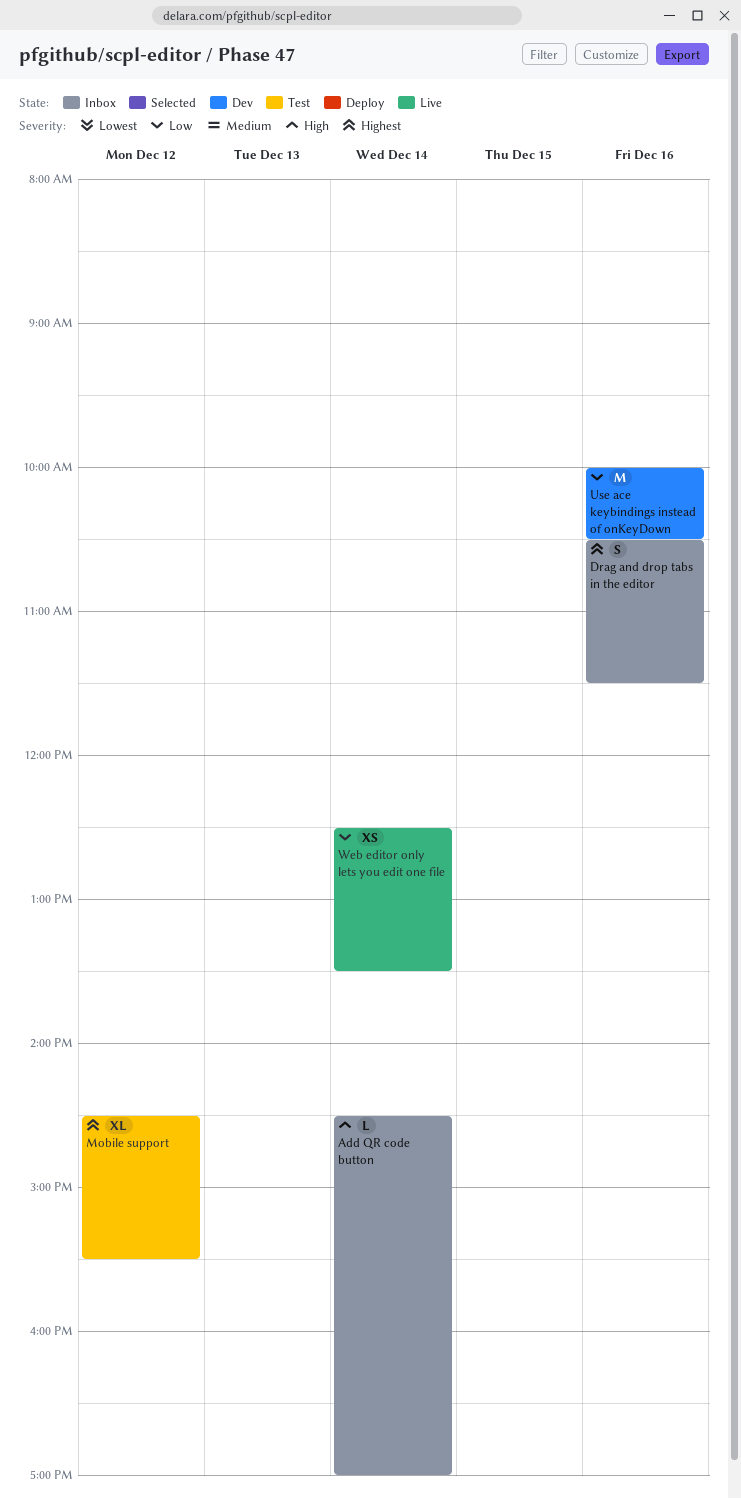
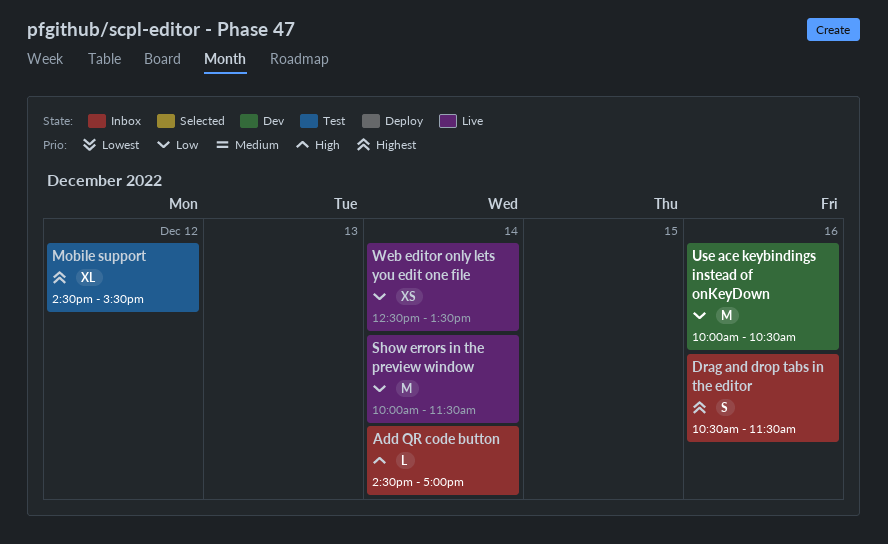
Show errors in the preview window: none -> present

